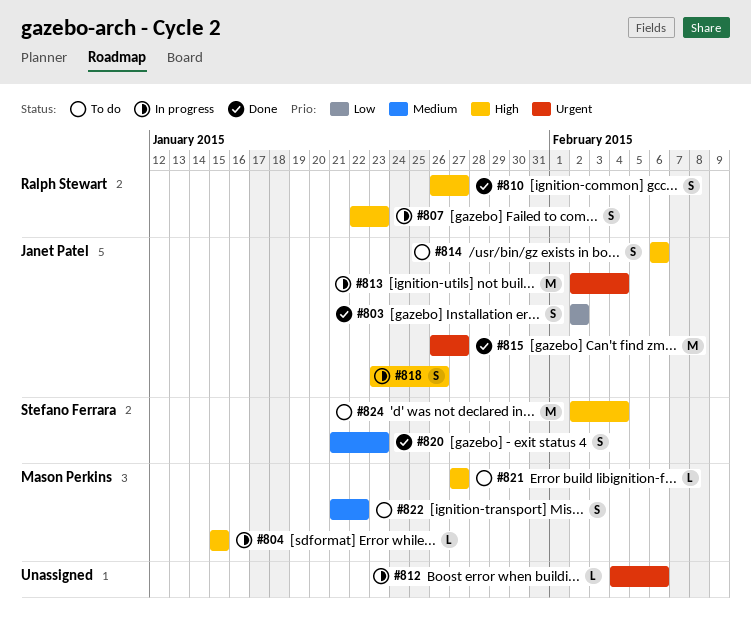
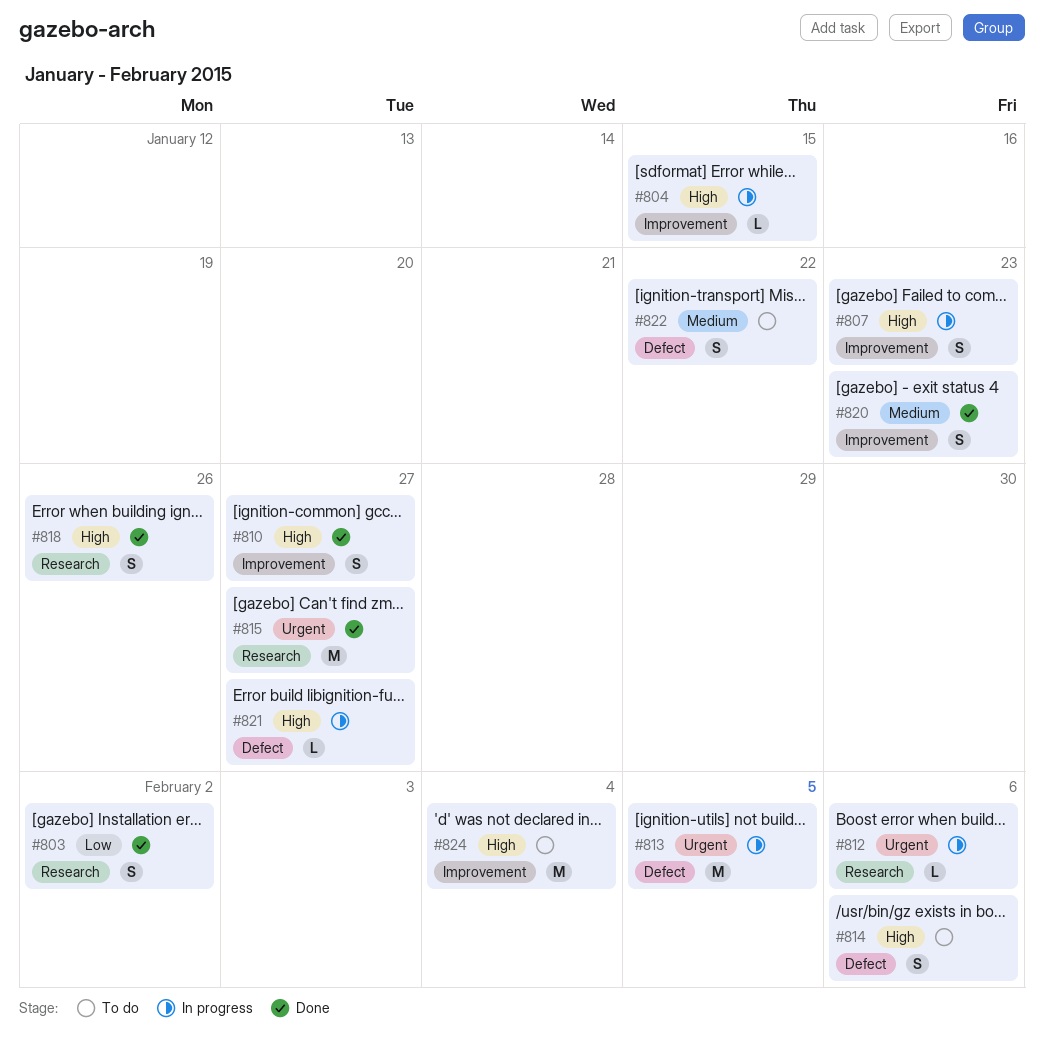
#813, due: Feb 4 -> Feb 5
#818, status: In progress -> Done
#821, status: To do -> In progress

